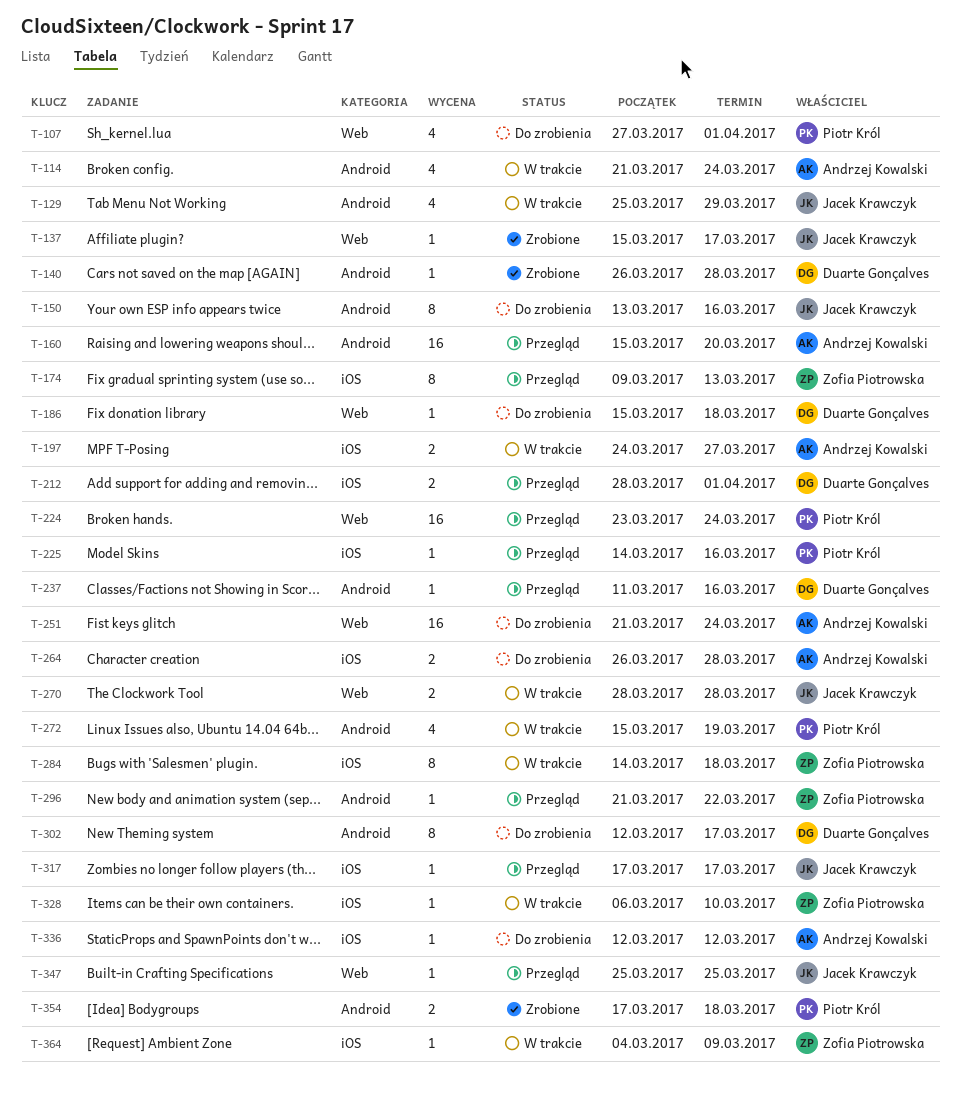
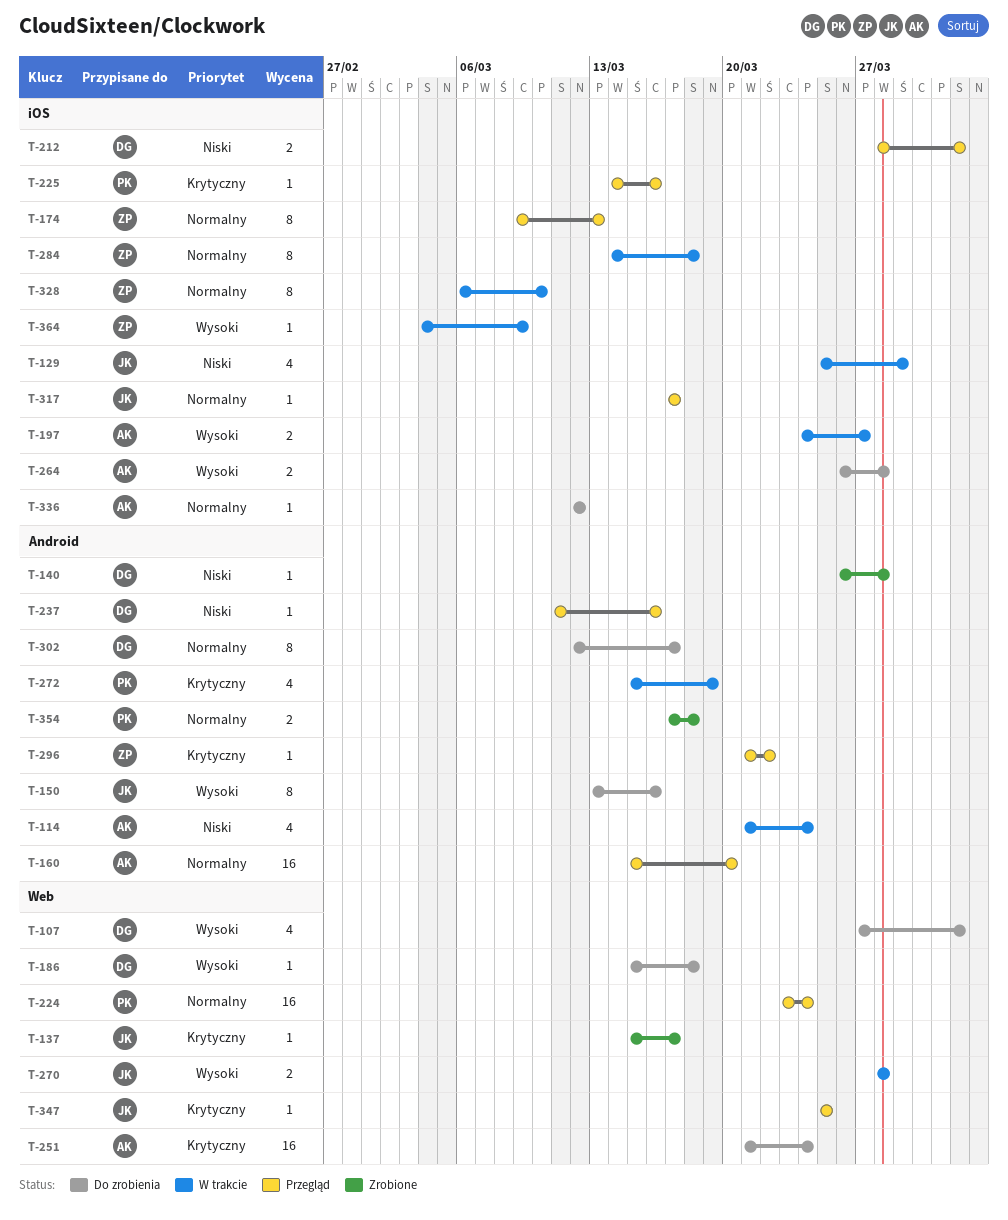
T-107, owner: Piotr Król -> Duarte Gonçalves
T-129, label: Android -> iOS
T-328, estimate: 1 -> 8

